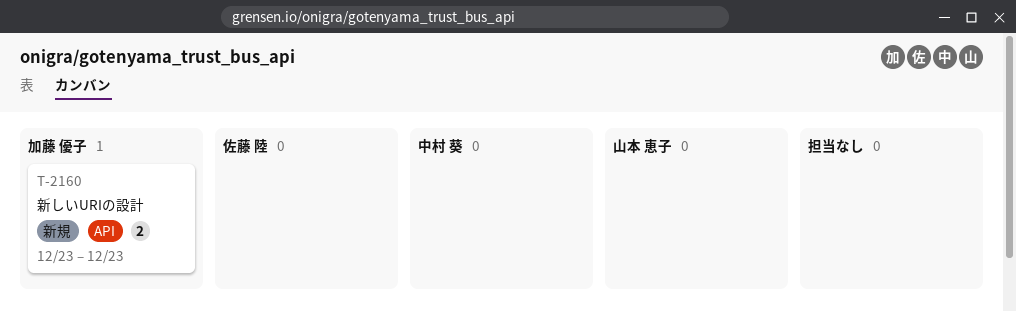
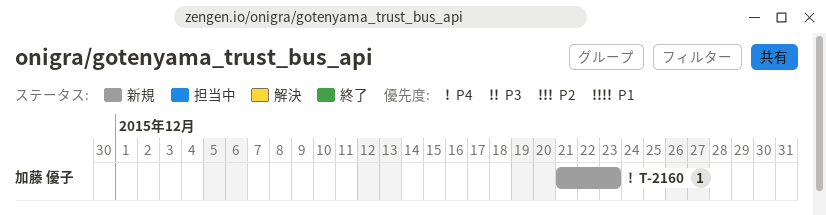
T-2160, estimate: 2 -> 1
T-2160, start: Dec 23 -> Dec 21

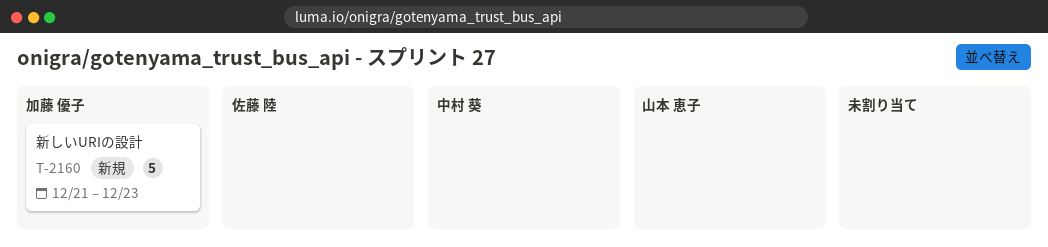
T-2160, estimate: 1 -> 5

